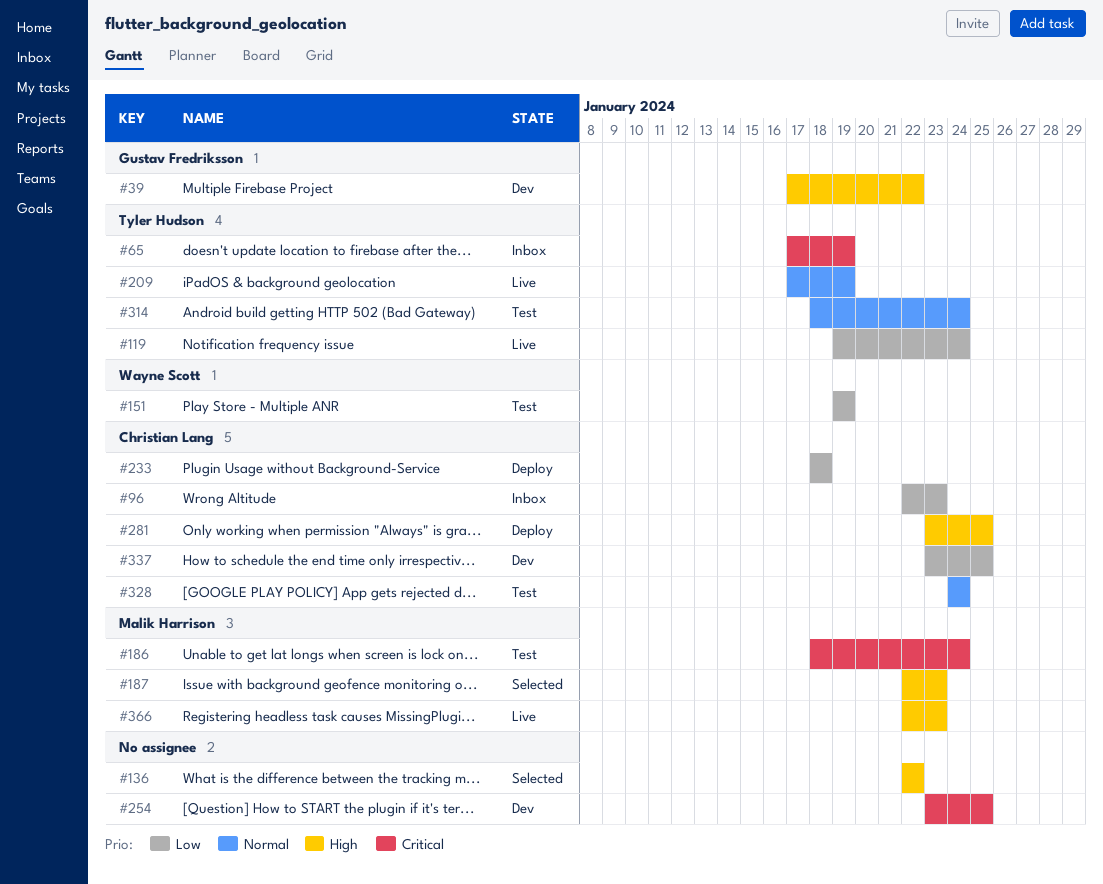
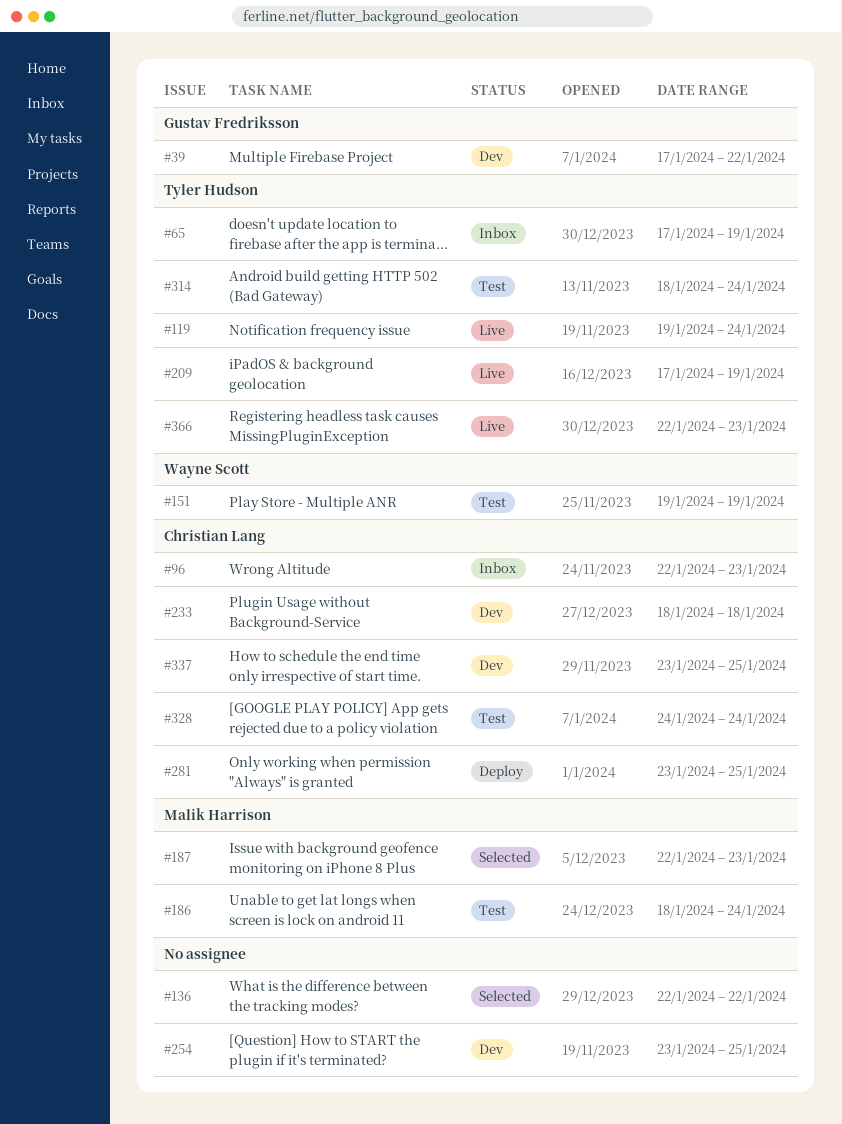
#233, status: Deploy -> Dev
#366, owner: Malik Harrison -> Tyler Hudson

